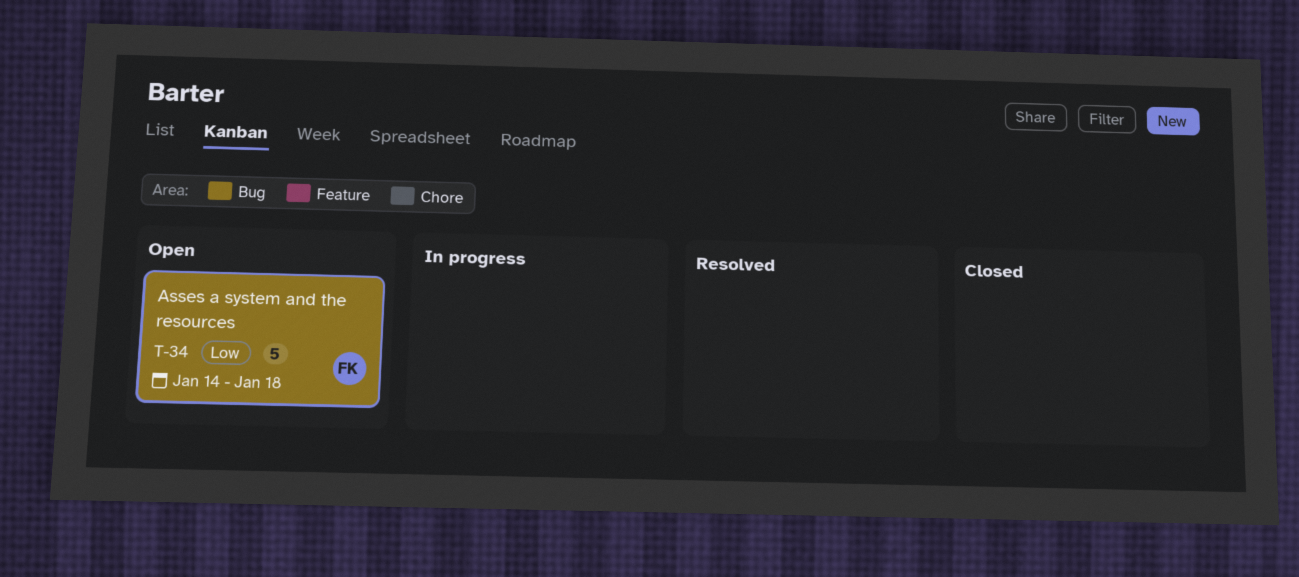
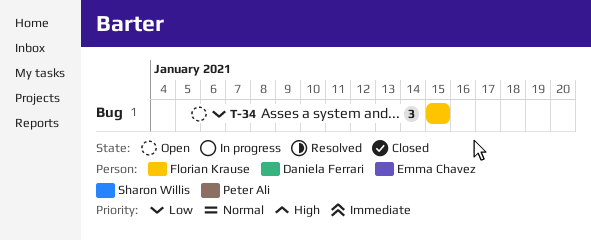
T-34, estimate: 5 -> 3
T-34, start: Jan 14 -> Jan 15
T-34, due: Jan 18 -> Jan 15

